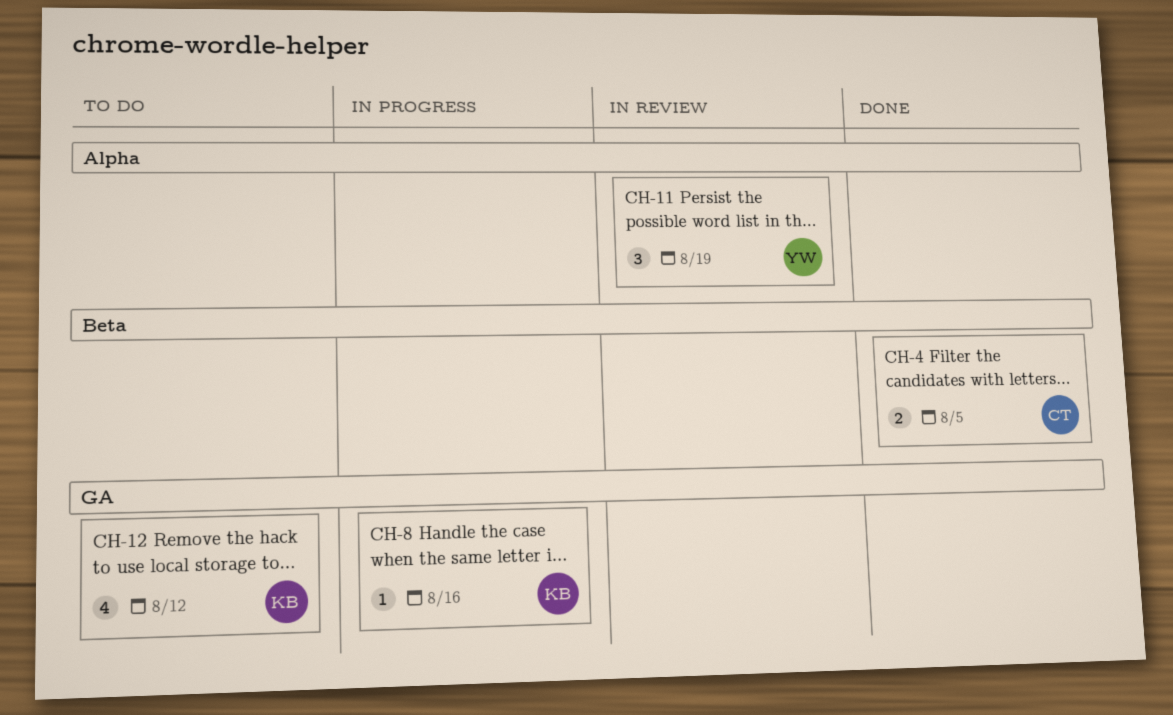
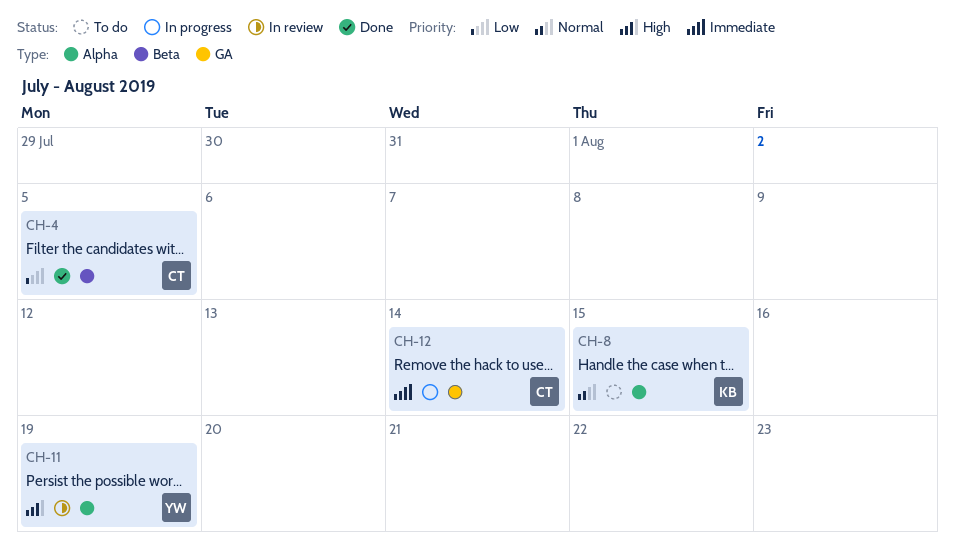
CH-8, status: In progress -> To do
CH-8, label: GA -> Alpha
CH-8, due: Aug 16 -> Aug 15
CH-12, status: To do -> In progress
CH-12, owner: KB -> CT
CH-12, due: Aug 12 -> Aug 14

